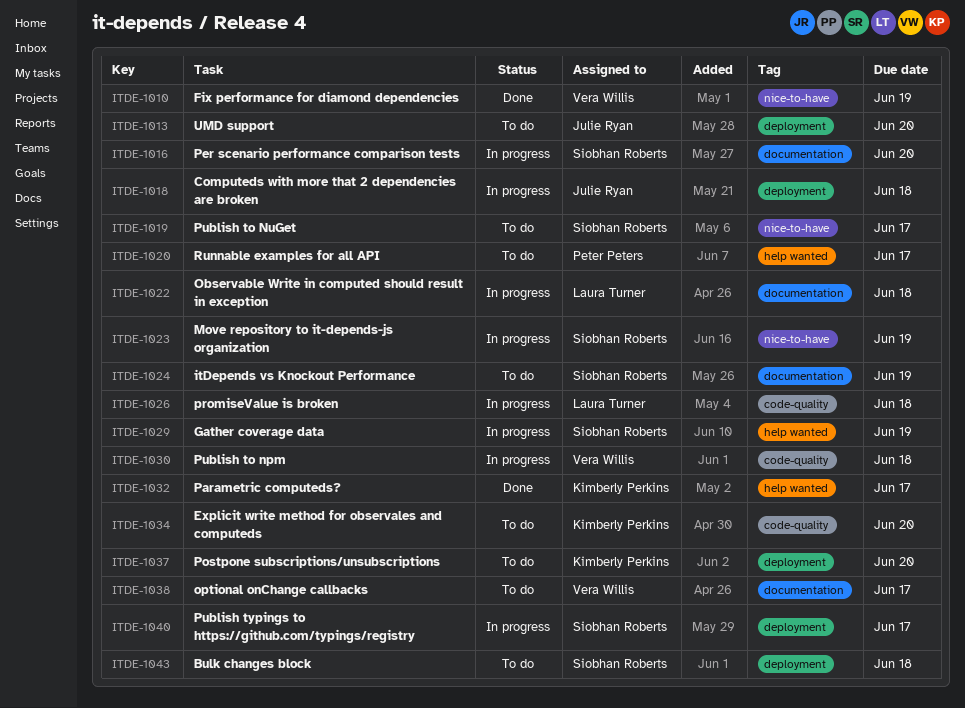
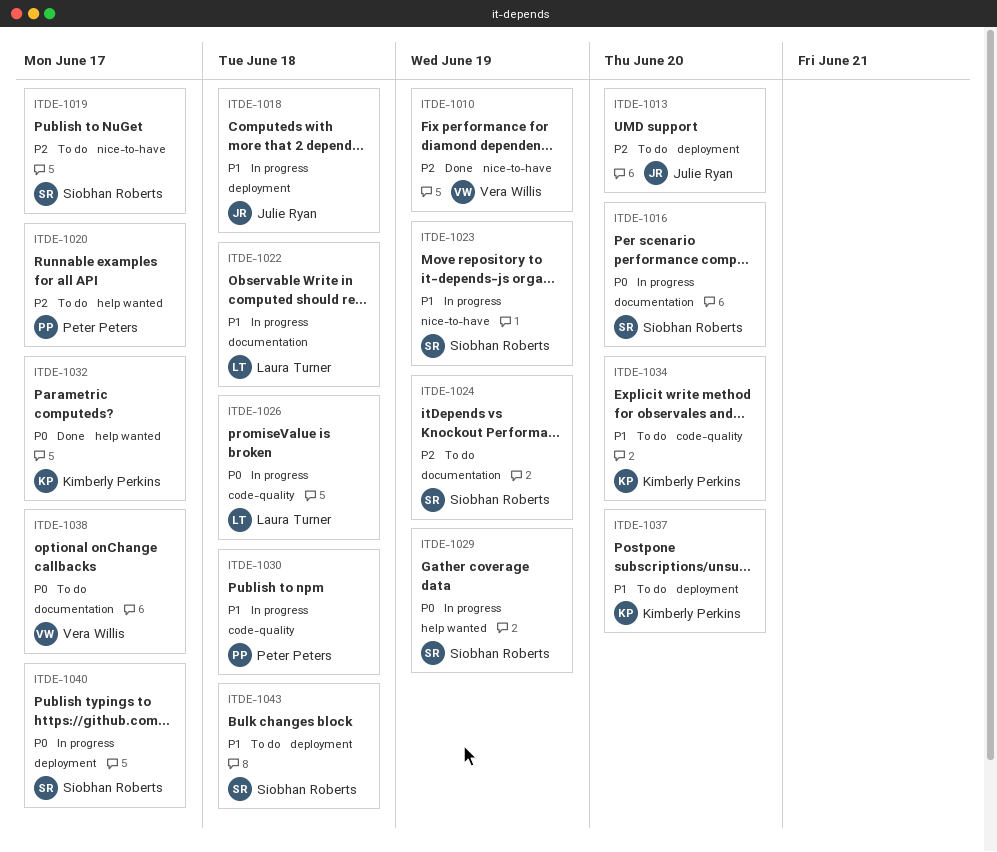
ITDE-1030, owner: Vera Willis -> Peter Peters

